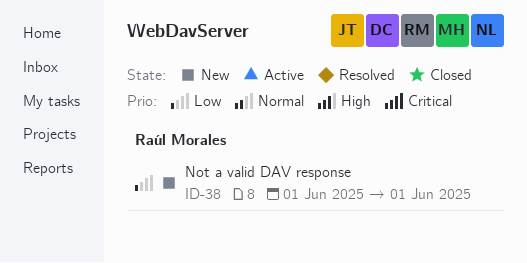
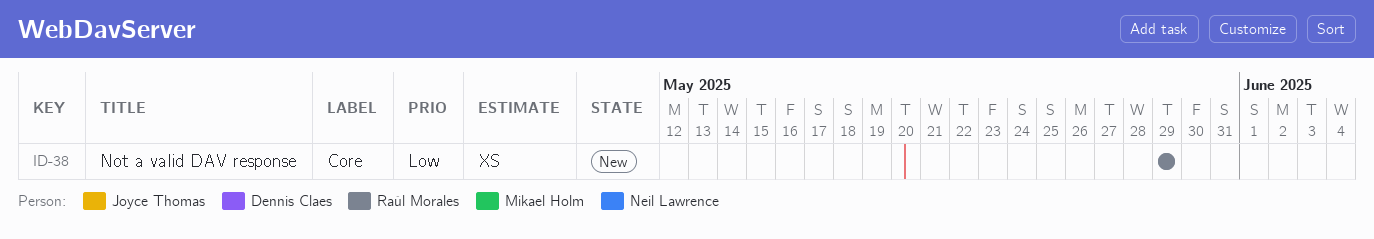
ID-38, start: Jun 1 -> May 29
ID-38, due: Jun 1 -> May 29

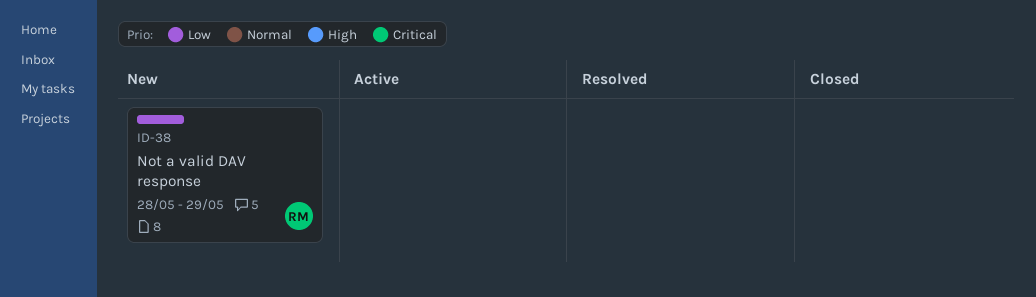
ID-38, start: May 29 -> May 28

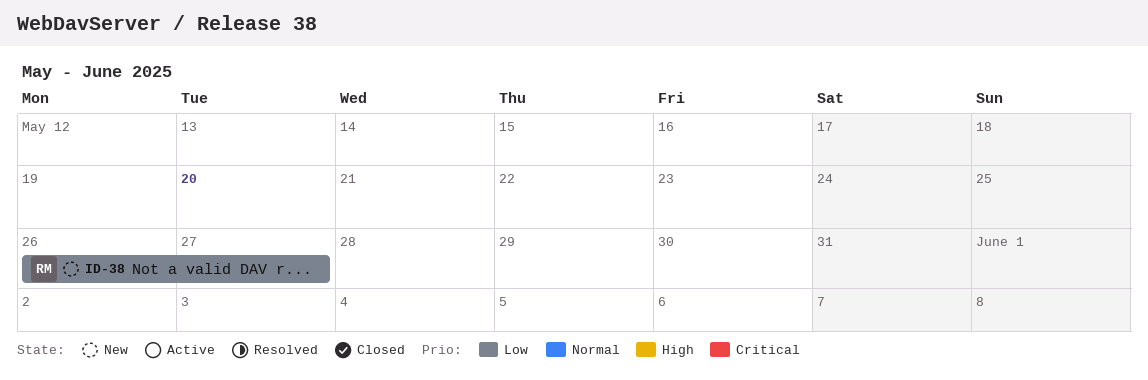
ID-38, start: May 28 -> May 26
ID-38, due: May 29 -> May 27

